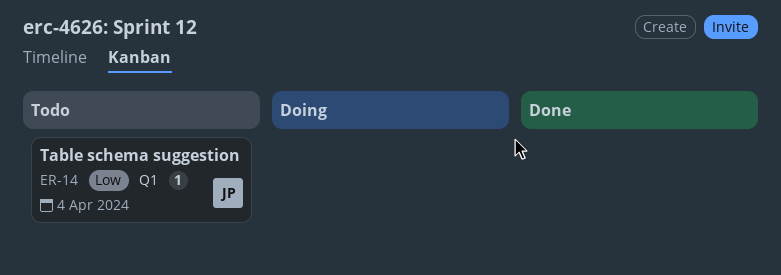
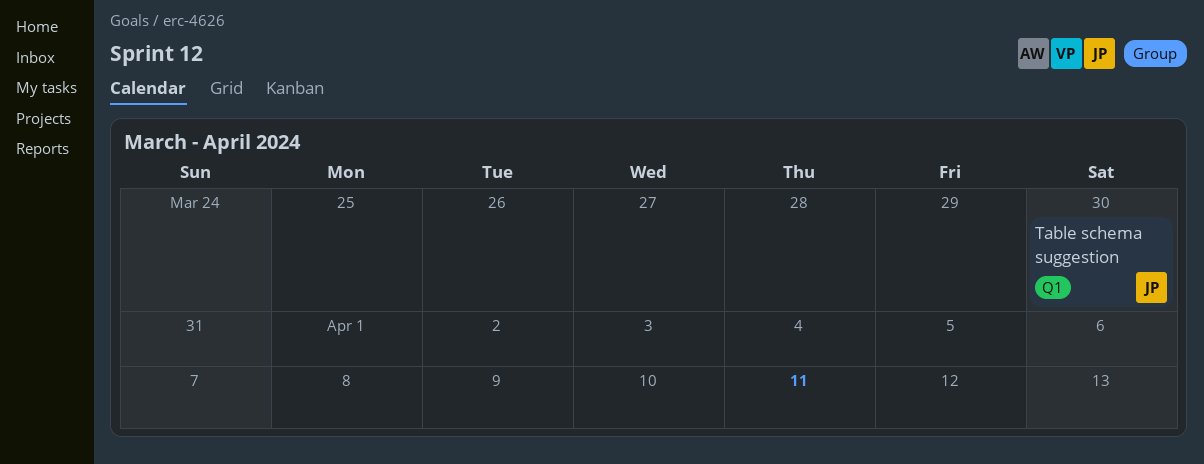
Table schema suggestion, due: Apr 4 -> Mar 30

